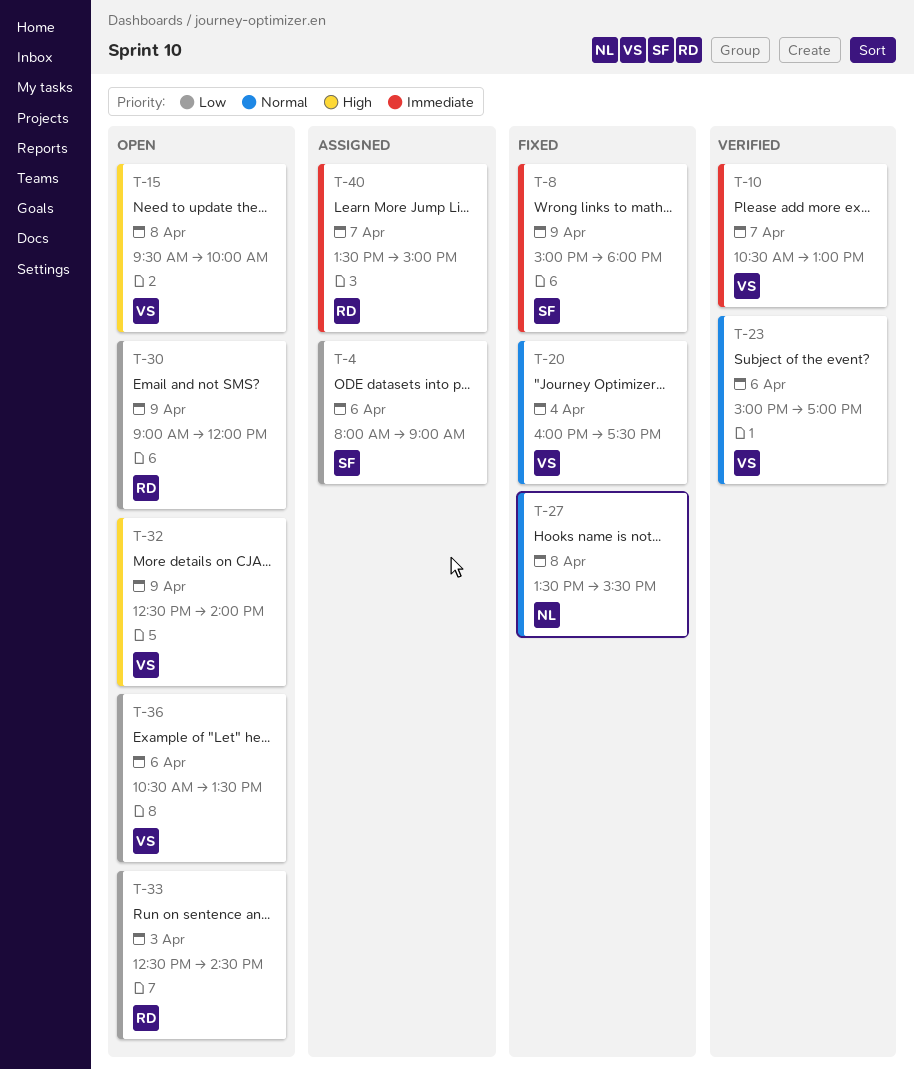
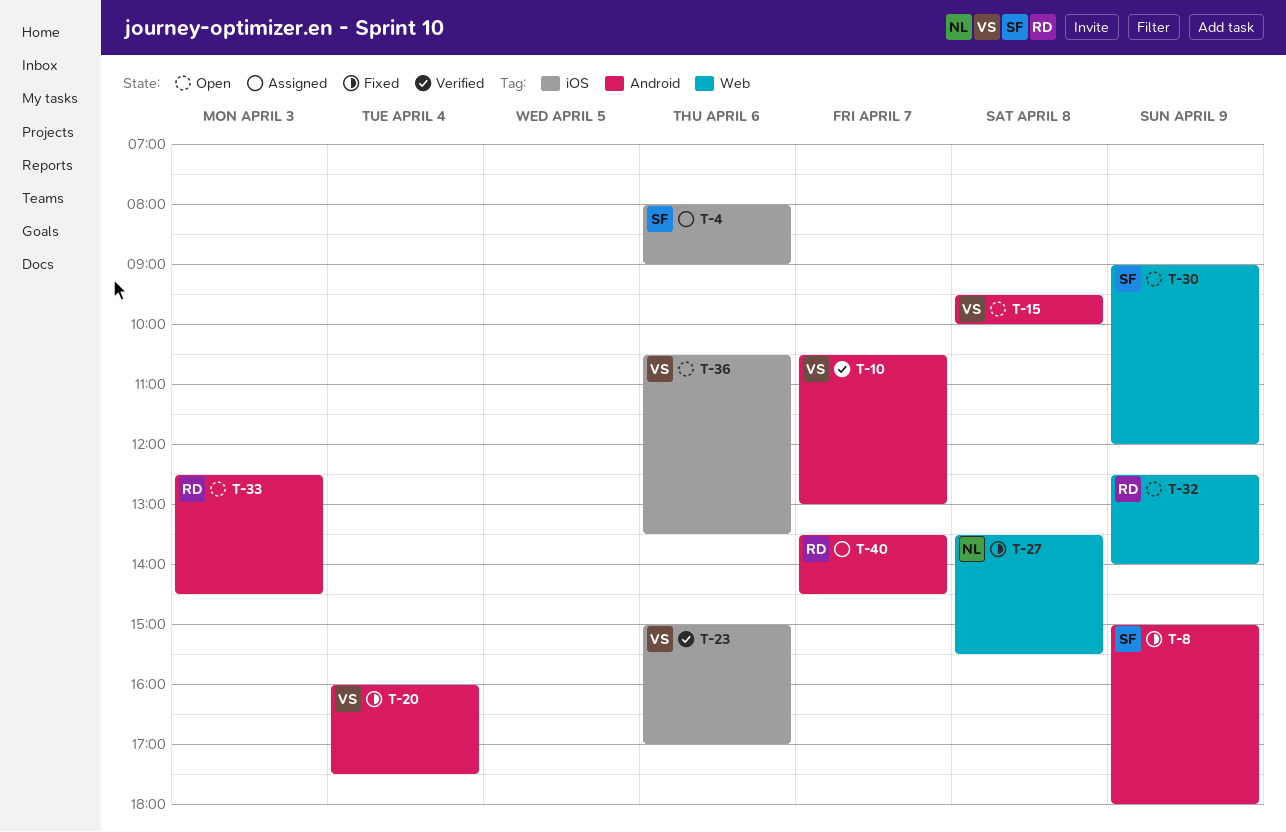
T-30, owner: RD -> SF
T-32, owner: VS -> RD
T-40, ends: 15:00 -> 14:30

